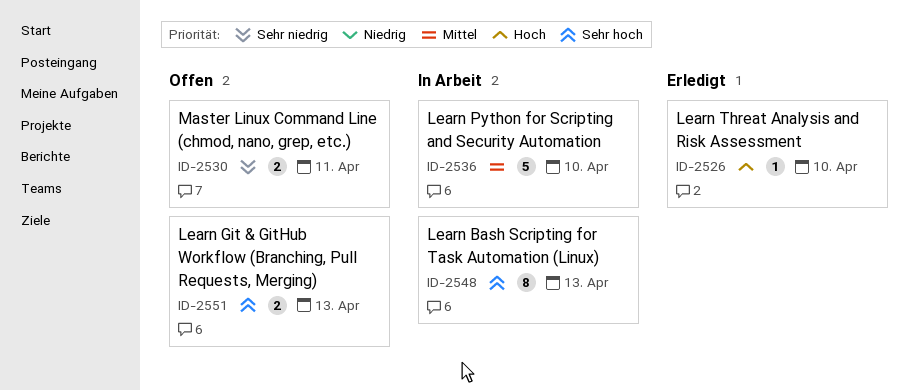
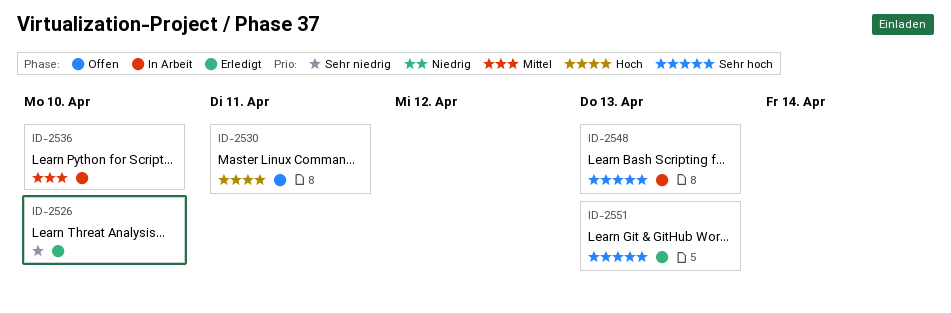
ID-2526, priority: Hoch -> Sehr niedrig
ID-2530, priority: Sehr niedrig -> Hoch
ID-2551, status: Offen -> Erledigt

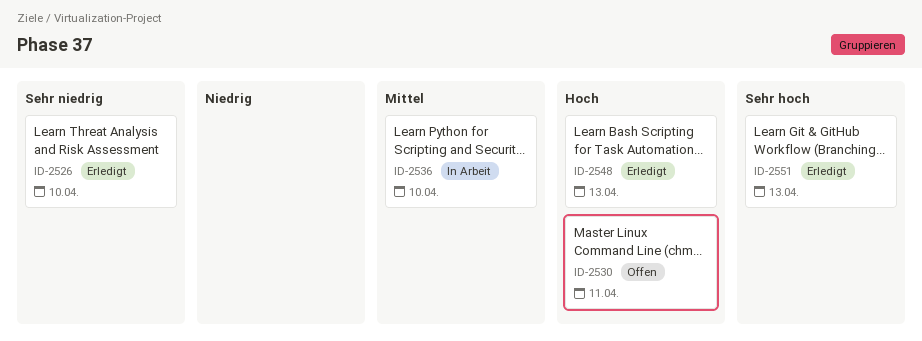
ID-2548, status: In Arbeit -> Erledigt
ID-2548, priority: Sehr hoch -> Hoch

